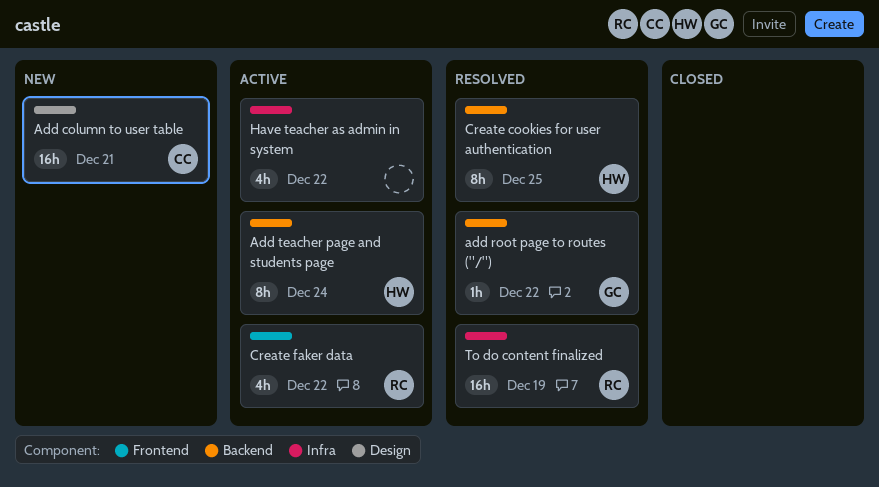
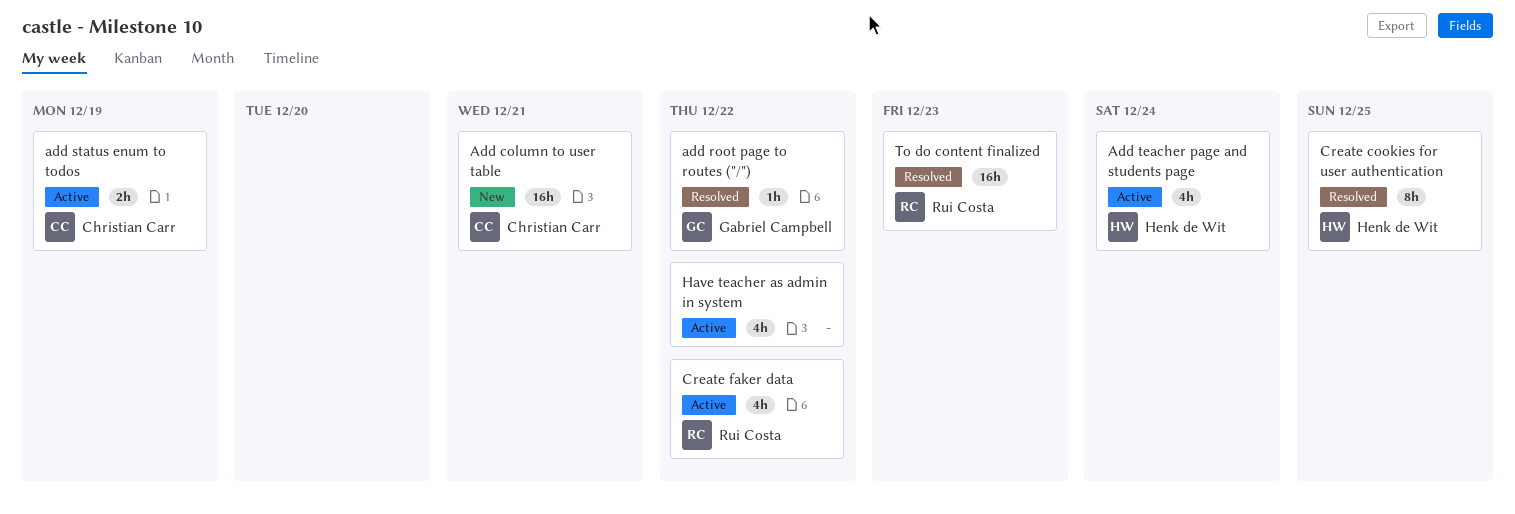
add status enum to todos: none -> present
Add teacher page and students page, estimate: 8h -> 4h
To do content finalized, due: Dec 19 -> Dec 23

